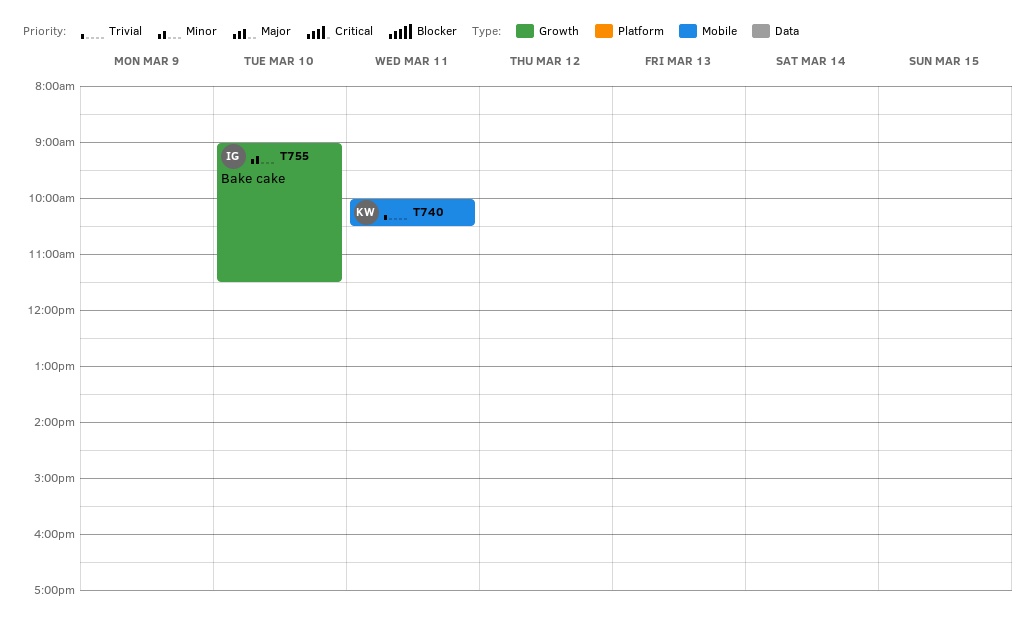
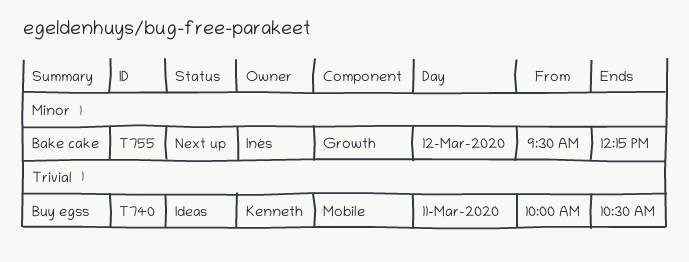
T755, day: Mar 10 -> Mar 12
T755, begins: 09:00 -> 09:30
T755, ends: 11:30 -> 12:15

